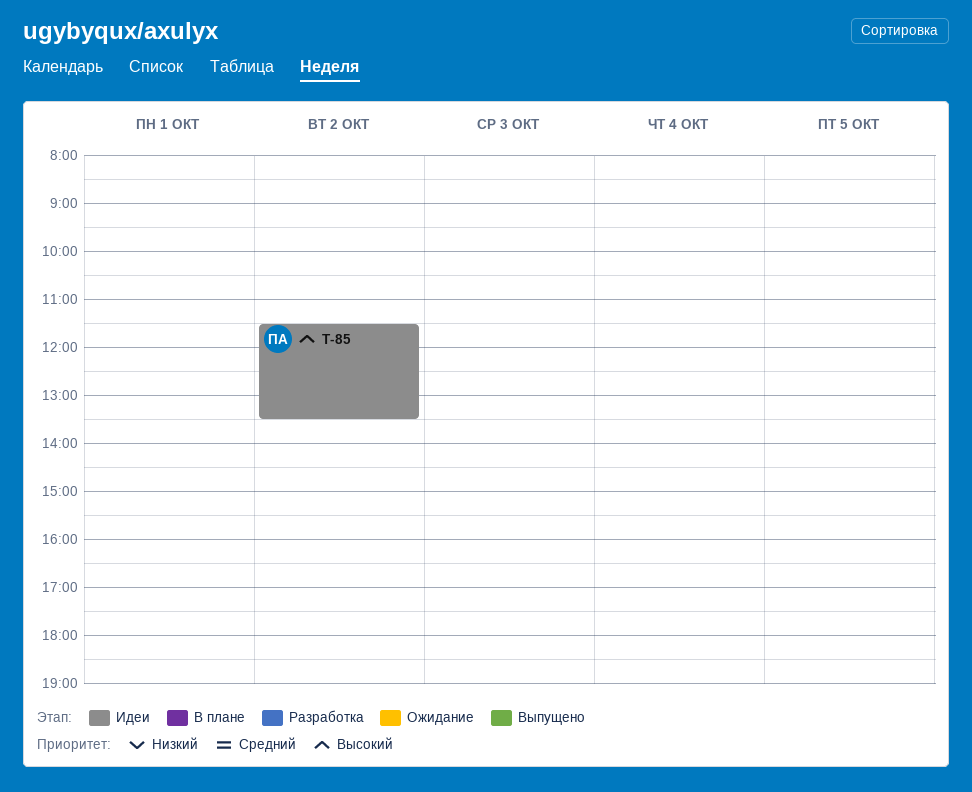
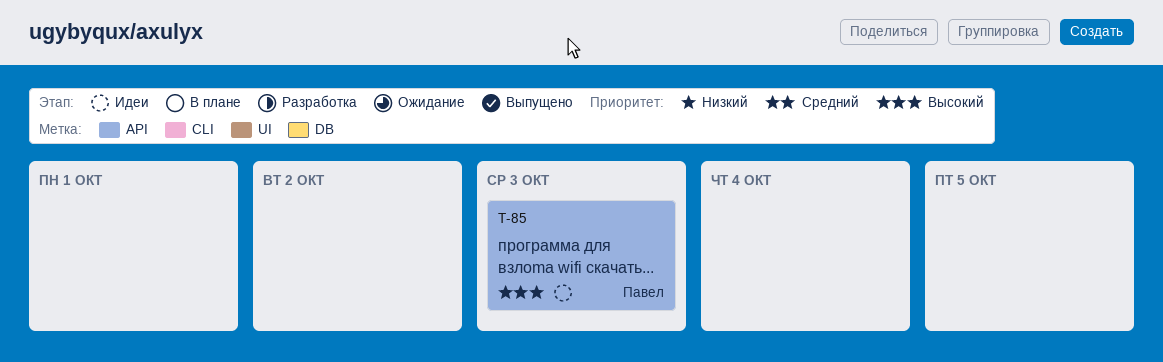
T-85, day: Oct 2 -> Oct 3

